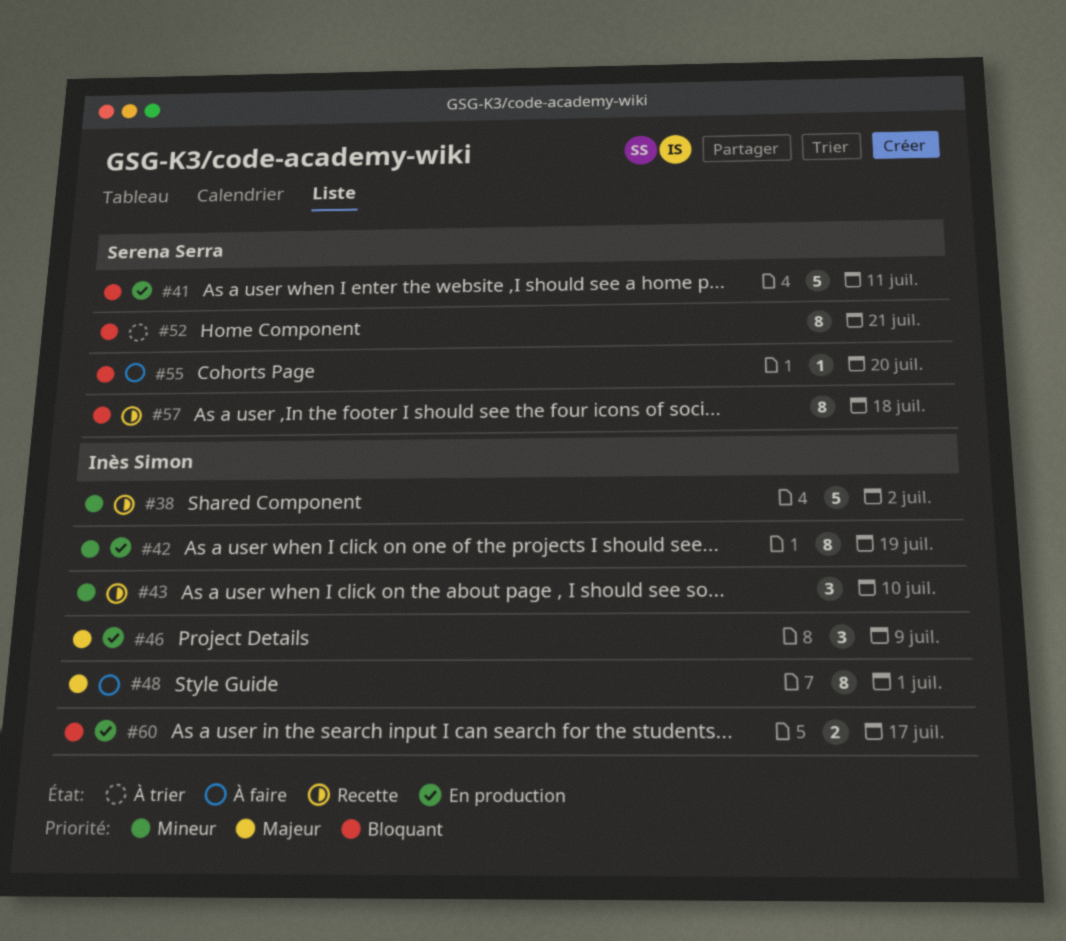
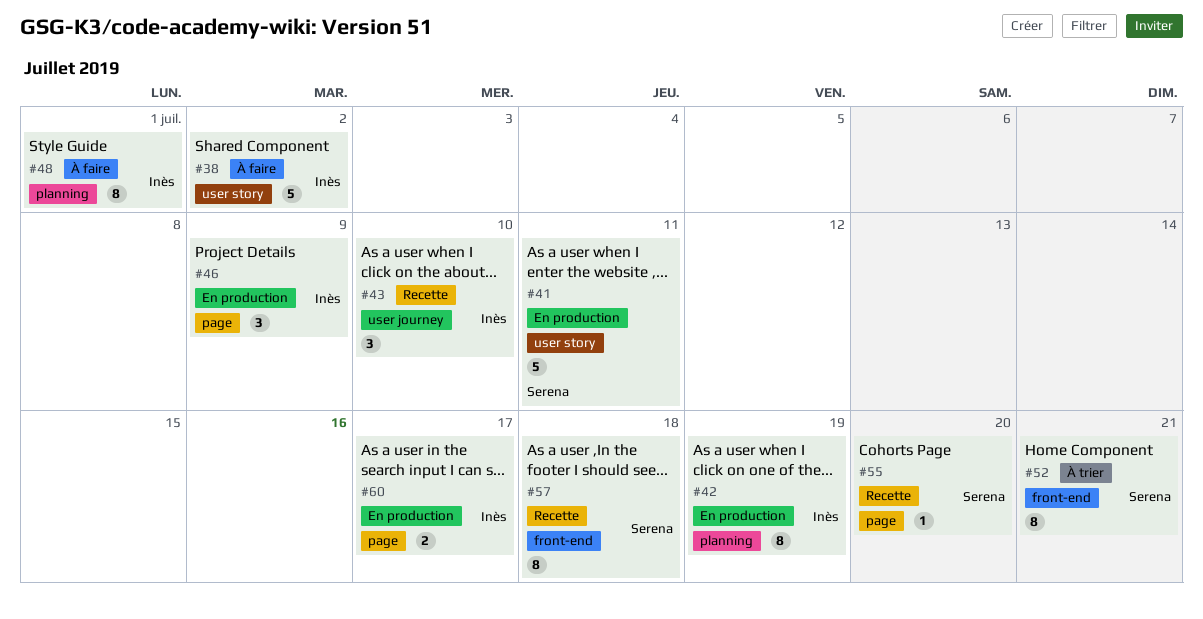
#38, status: Recette -> À faire
#55, status: À faire -> Recette

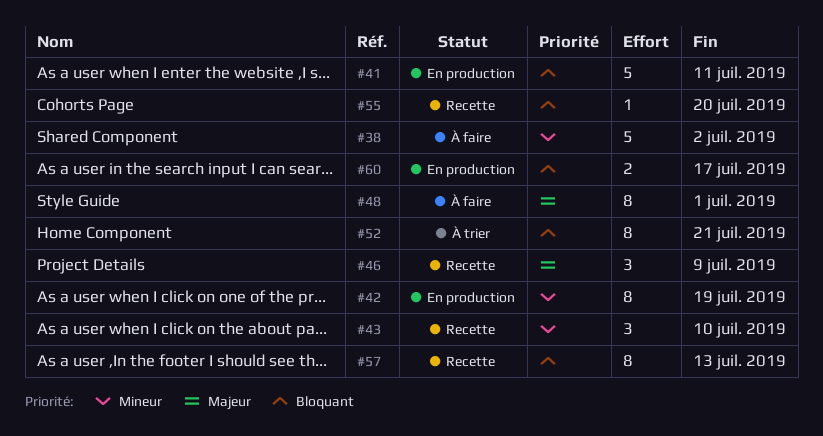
#46, status: En production -> Recette
#57, due: Jul 18 -> Jul 13

